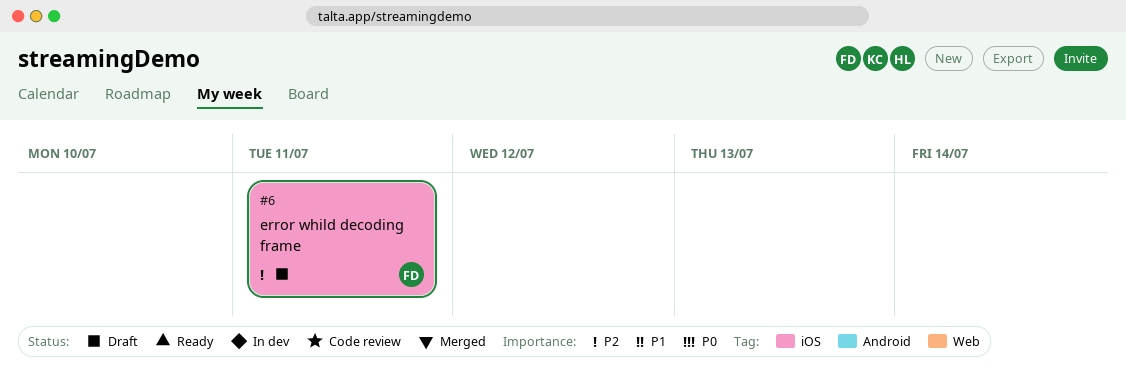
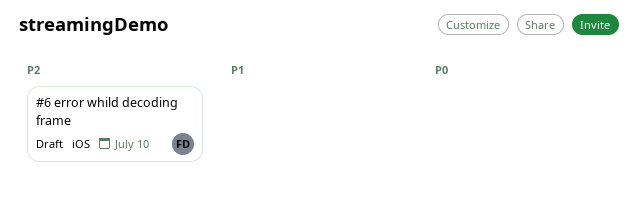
#6, due: Jul 11 -> Jul 10

